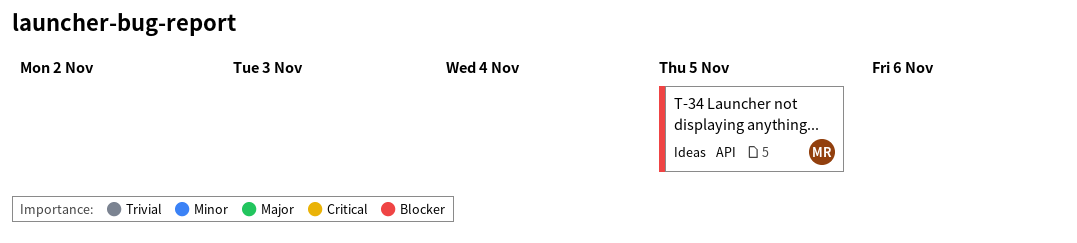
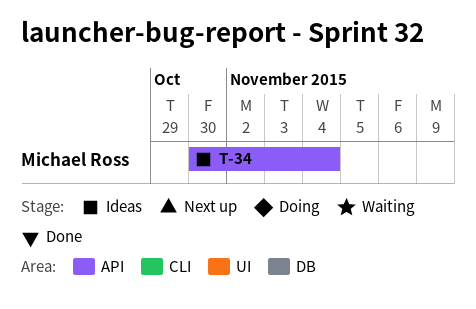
T-34, due: Nov 5 -> Nov 4

